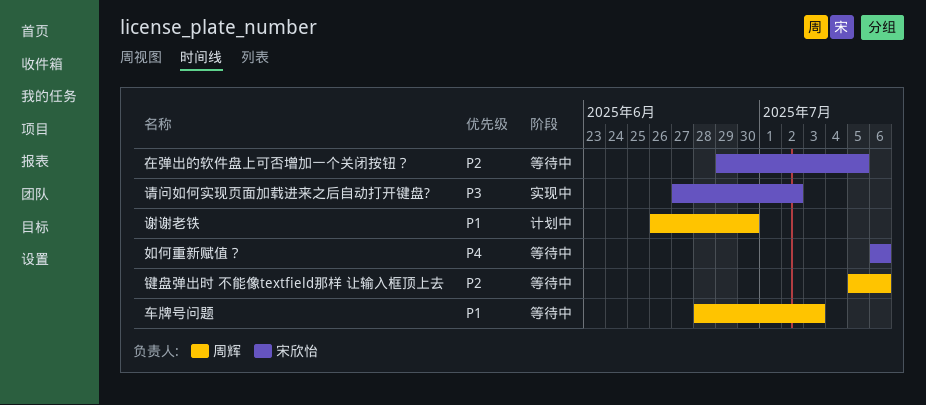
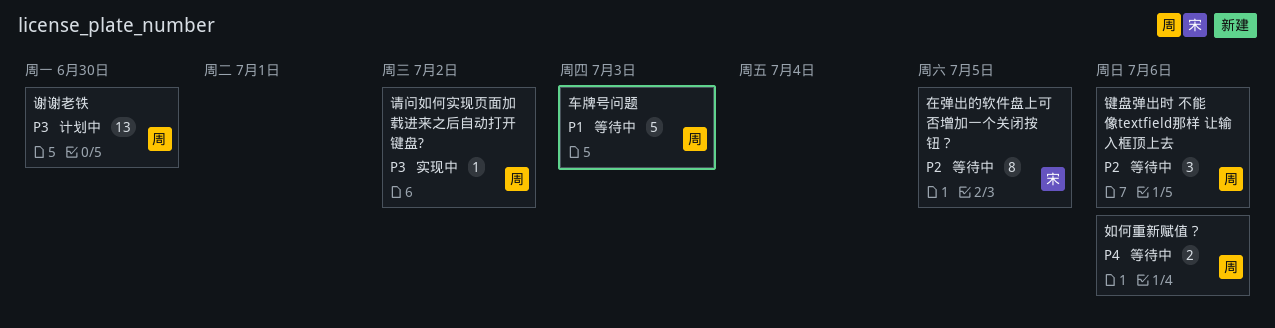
如何重新赋值？, owner: 宋欣怡 -> 周辉
请问如何实现页面加载进来之后自动打开键盘?, owner: 宋欣怡 -> 周辉
谢谢老铁, priority: P1 -> P3

